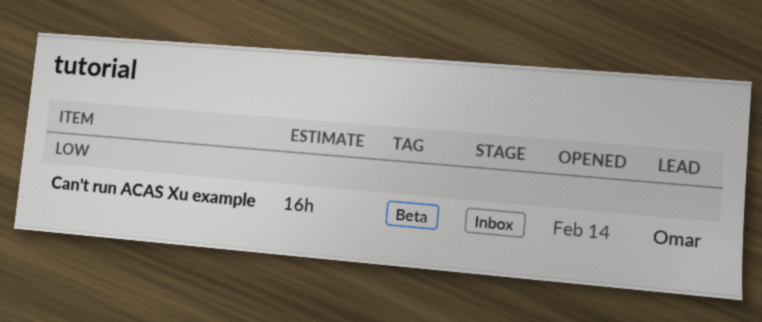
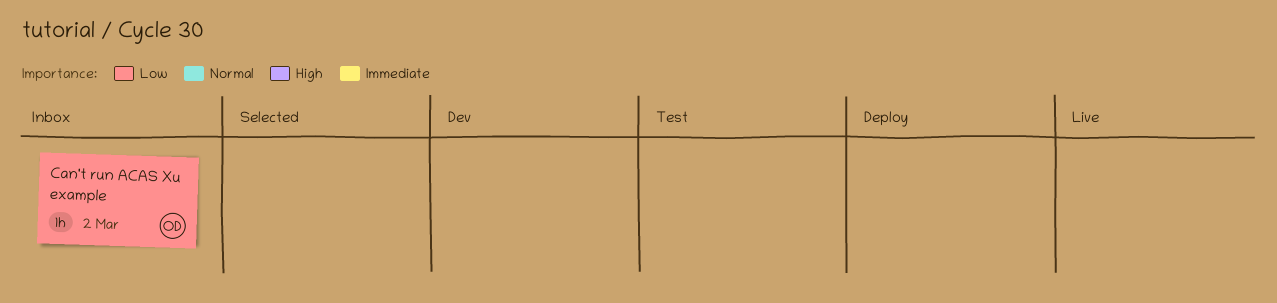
Can't run ACAS Xu example, estimate: 16h -> 1h

